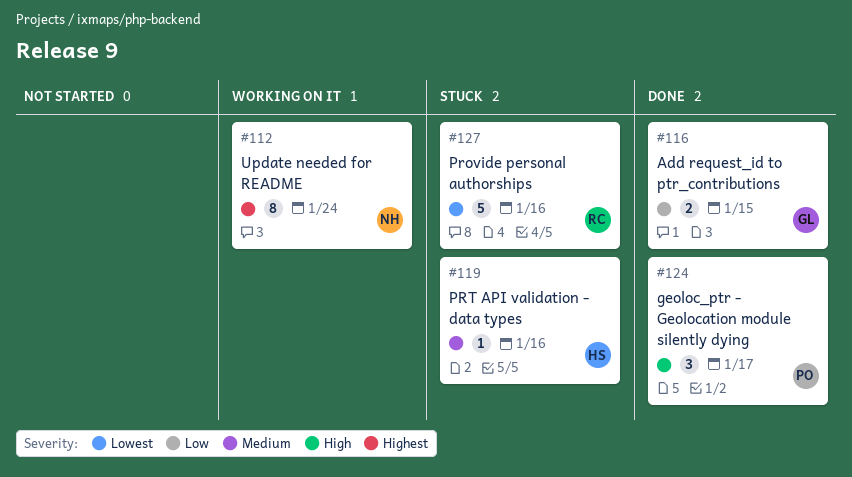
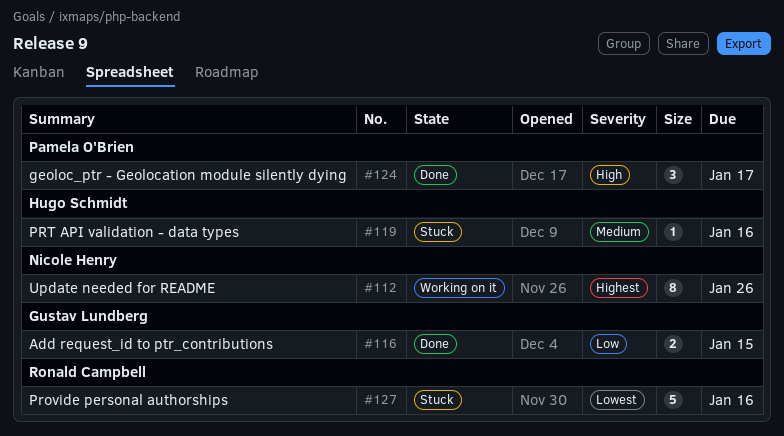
#112, due: Jan 24 -> Jan 26

